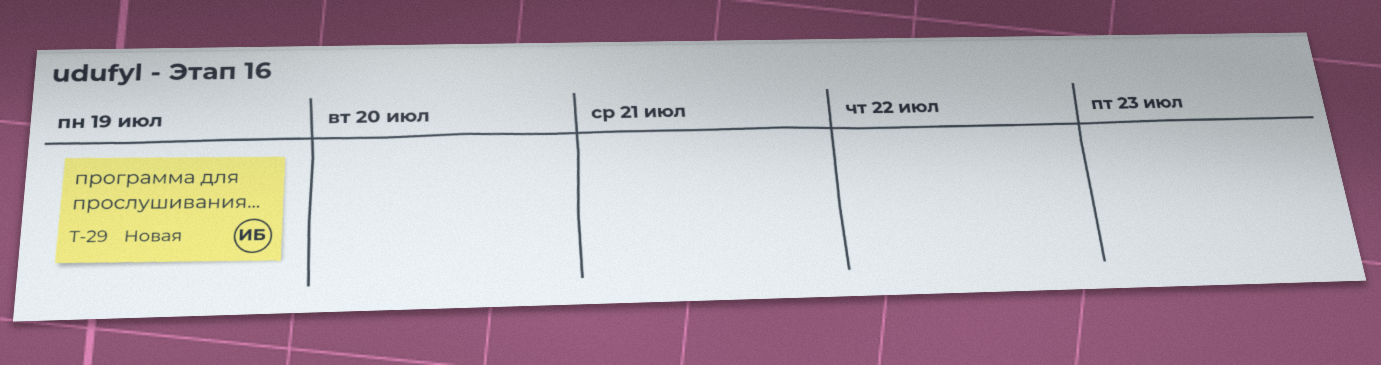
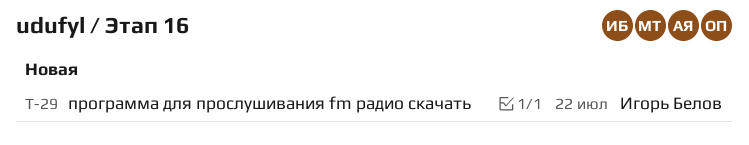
T-29, due: Jul 19 -> Jul 22

